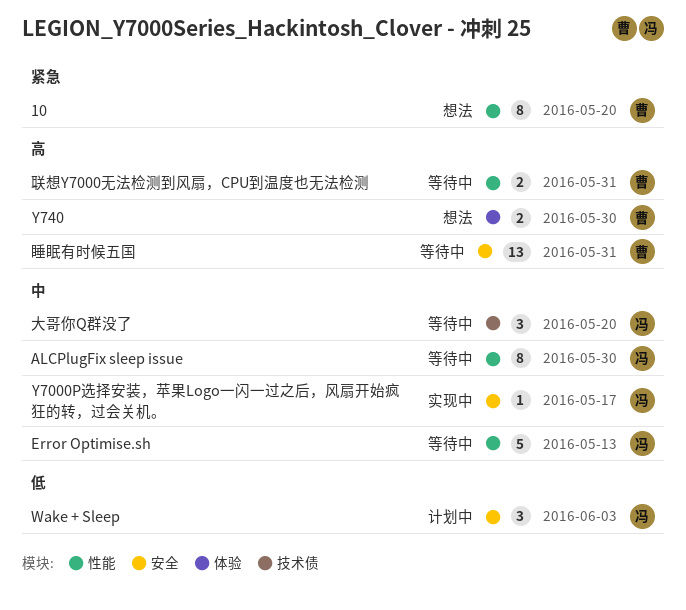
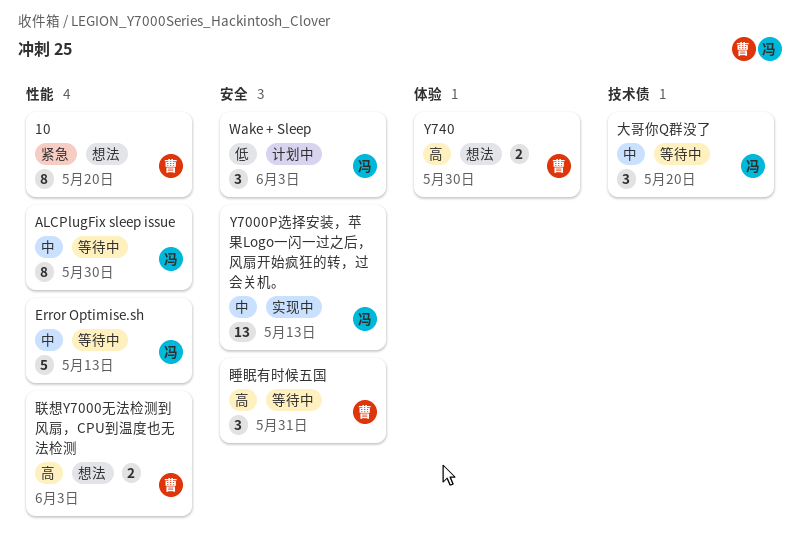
Y7000P选择安装，苹果Logo一闪一过之后，风扇开始疯狂的转，过会关机。, estimate: 1 -> 13
Y7000P选择安装，苹果Logo一闪一过之后，风扇开始疯狂的转，过会关机。, due: May 17 -> May 13
睡眠有时候五国, estimate: 13 -> 3
联想Y7000无法检测到风扇，CPU到温度也无法检测, status: 等待中 -> 想法
联想Y7000无法检测到风扇，CPU到温度也无法检测, due: May 31 -> Jun 3

